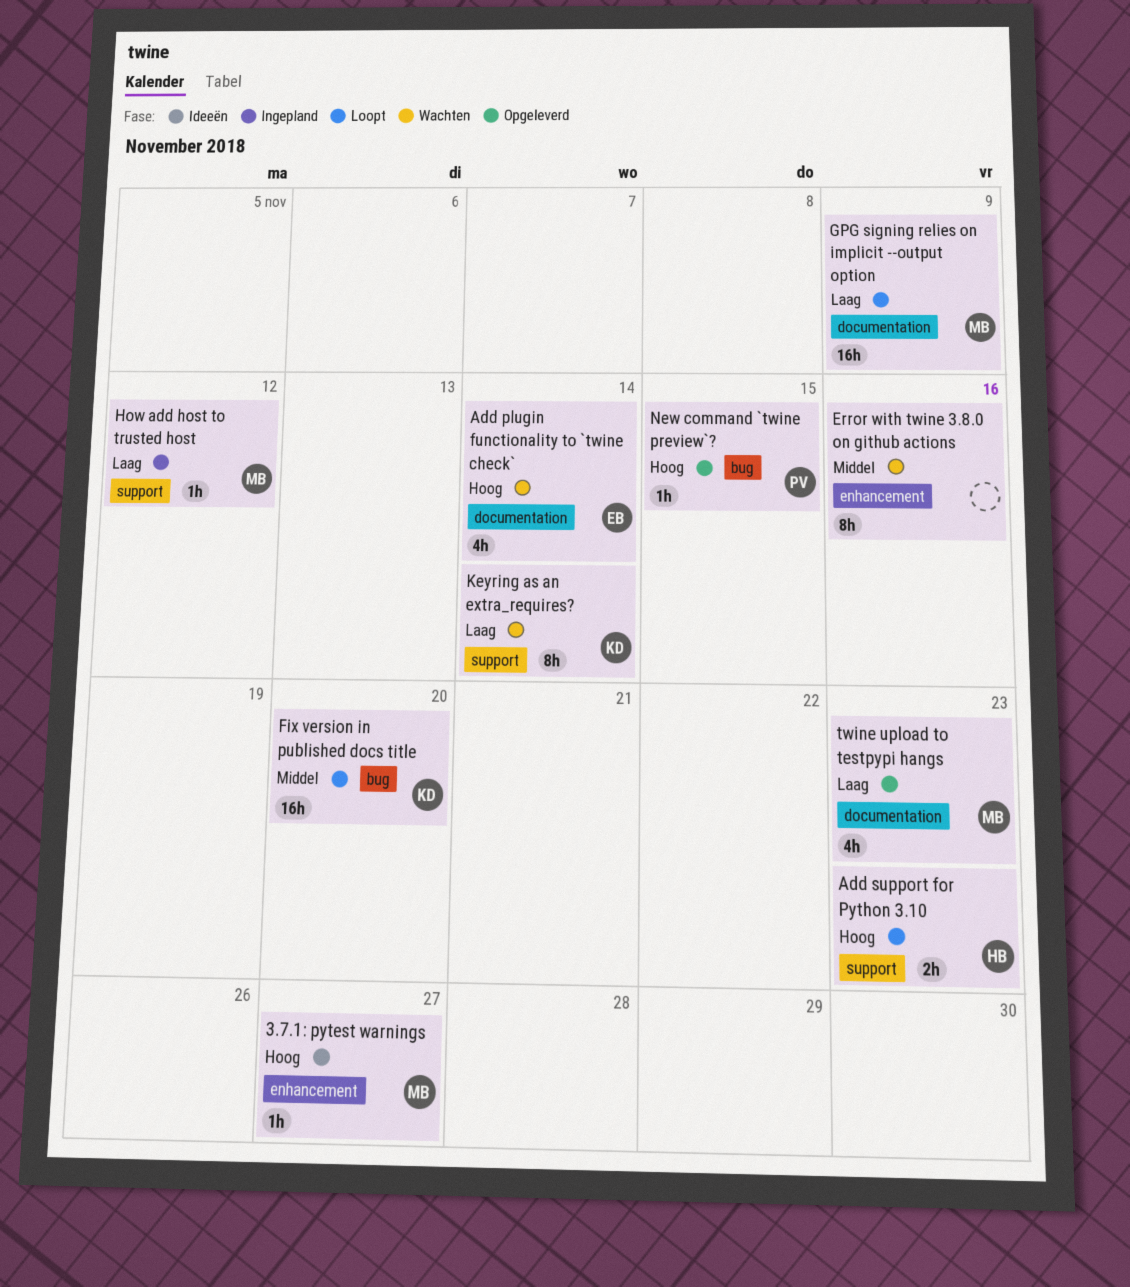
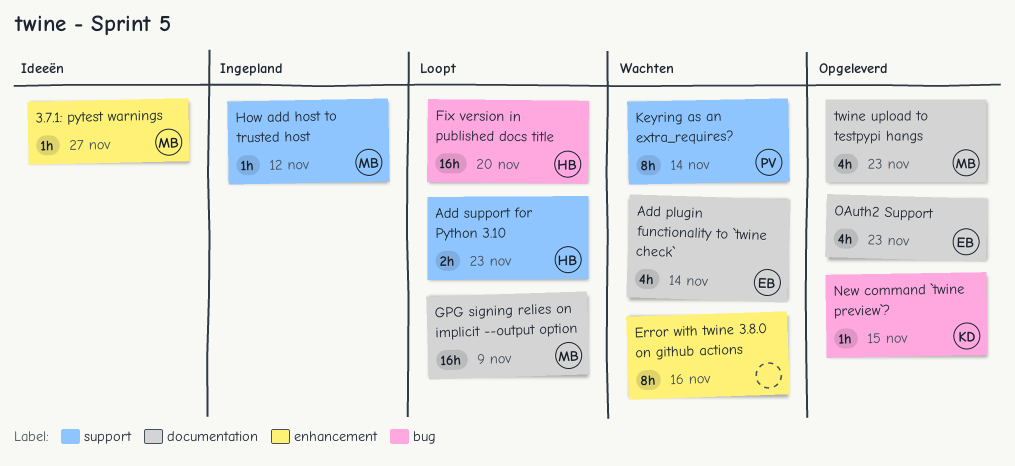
Fix version in published docs title, owner: KD -> HB
Keyring as an extra_requires?, owner: KD -> PV
New command `twine preview`?, owner: PV -> KD
OAuth2 Support: none -> present

